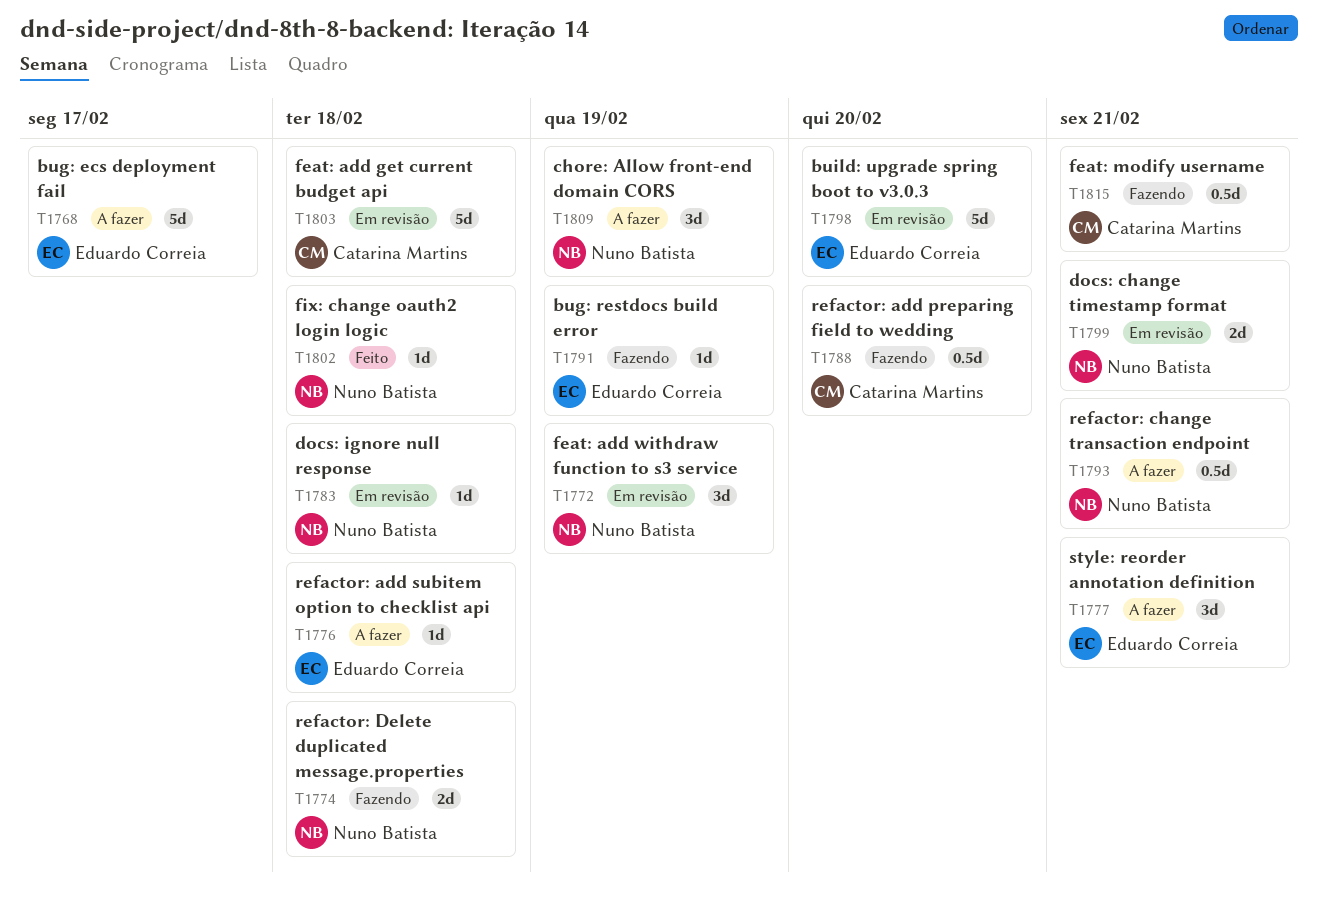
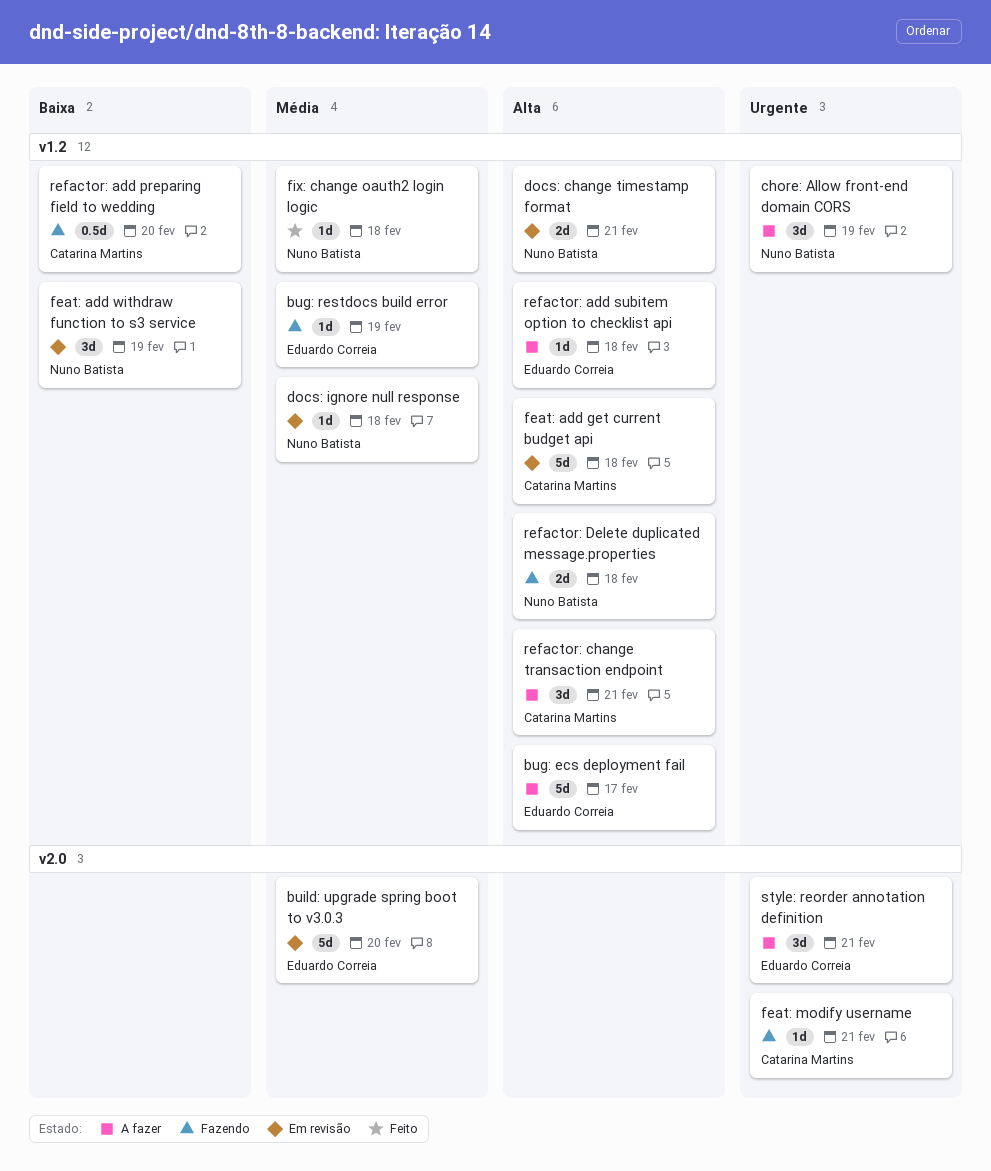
feat: modify username, estimate: 0.5d -> 1d
refactor: change transaction endpoint, owner: Nuno Batista -> Catarina Martins
refactor: change transaction endpoint, estimate: 0.5d -> 3d

